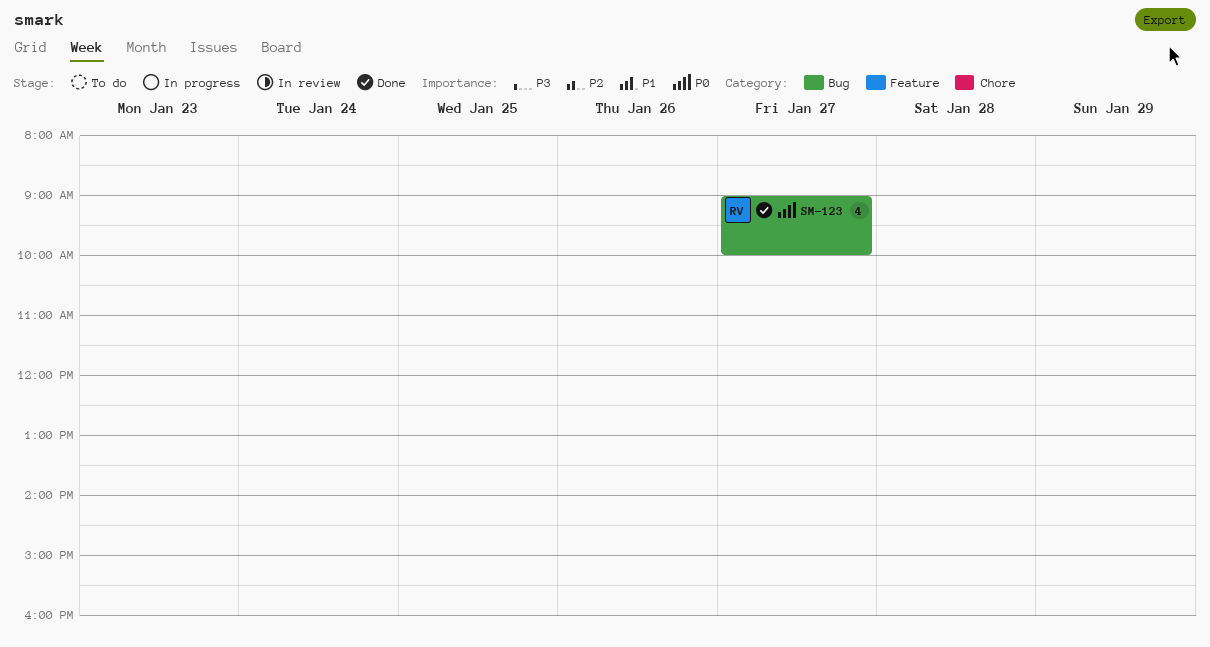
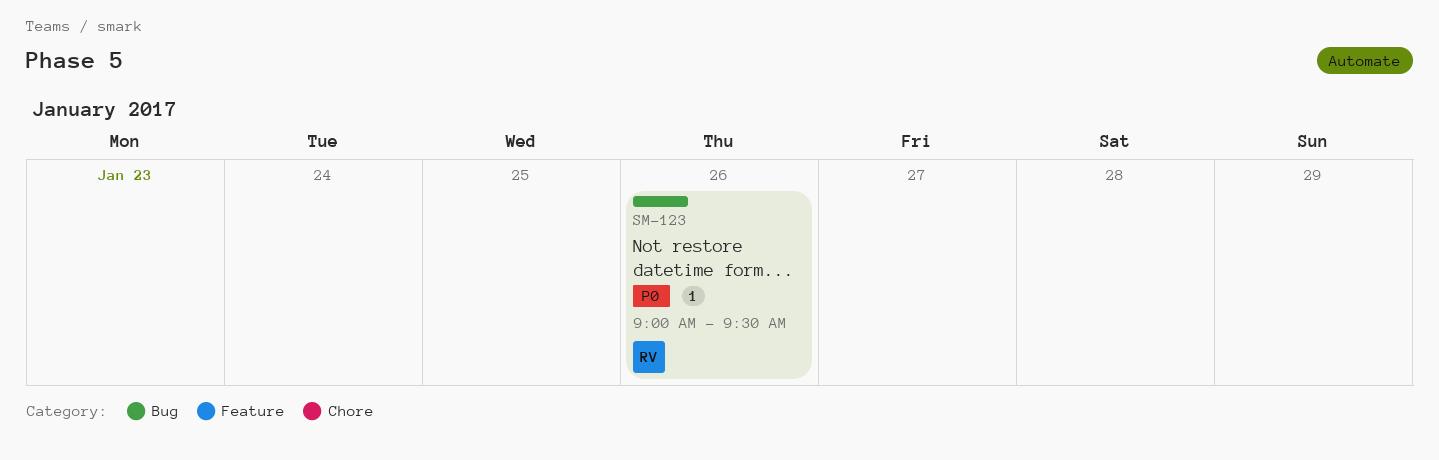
SM-123, estimate: 4 -> 1
SM-123, day: Jan 27 -> Jan 26
SM-123, ends: 10:00 -> 09:30

